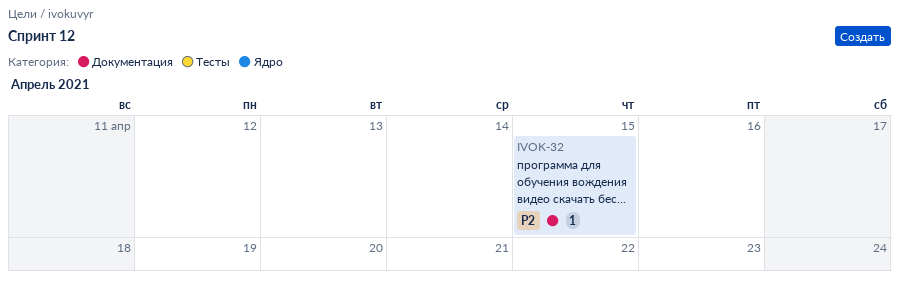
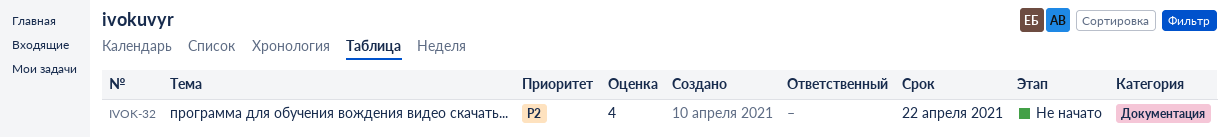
IVOK-32, estimate: 1 -> 4
IVOK-32, due: Apr 15 -> Apr 22

